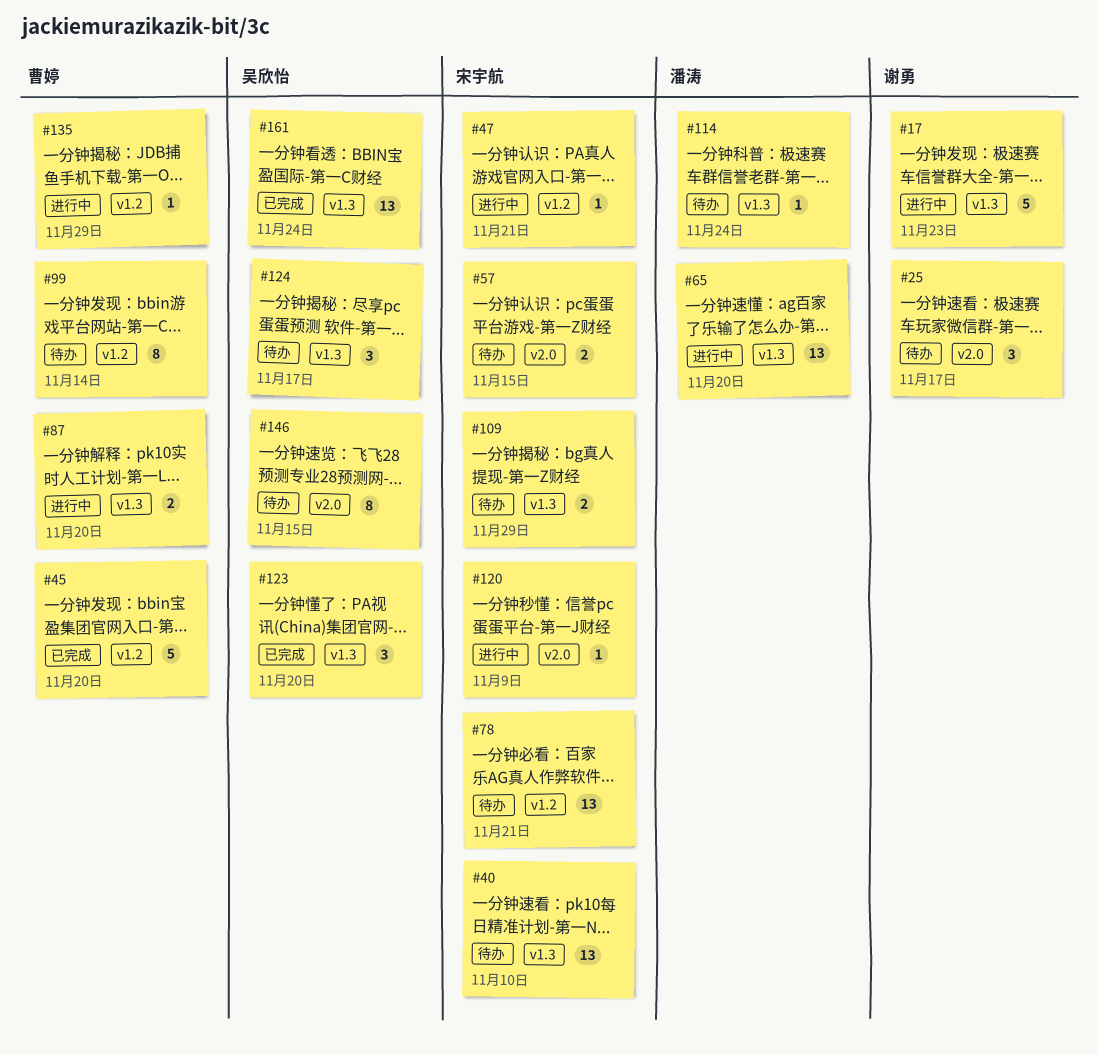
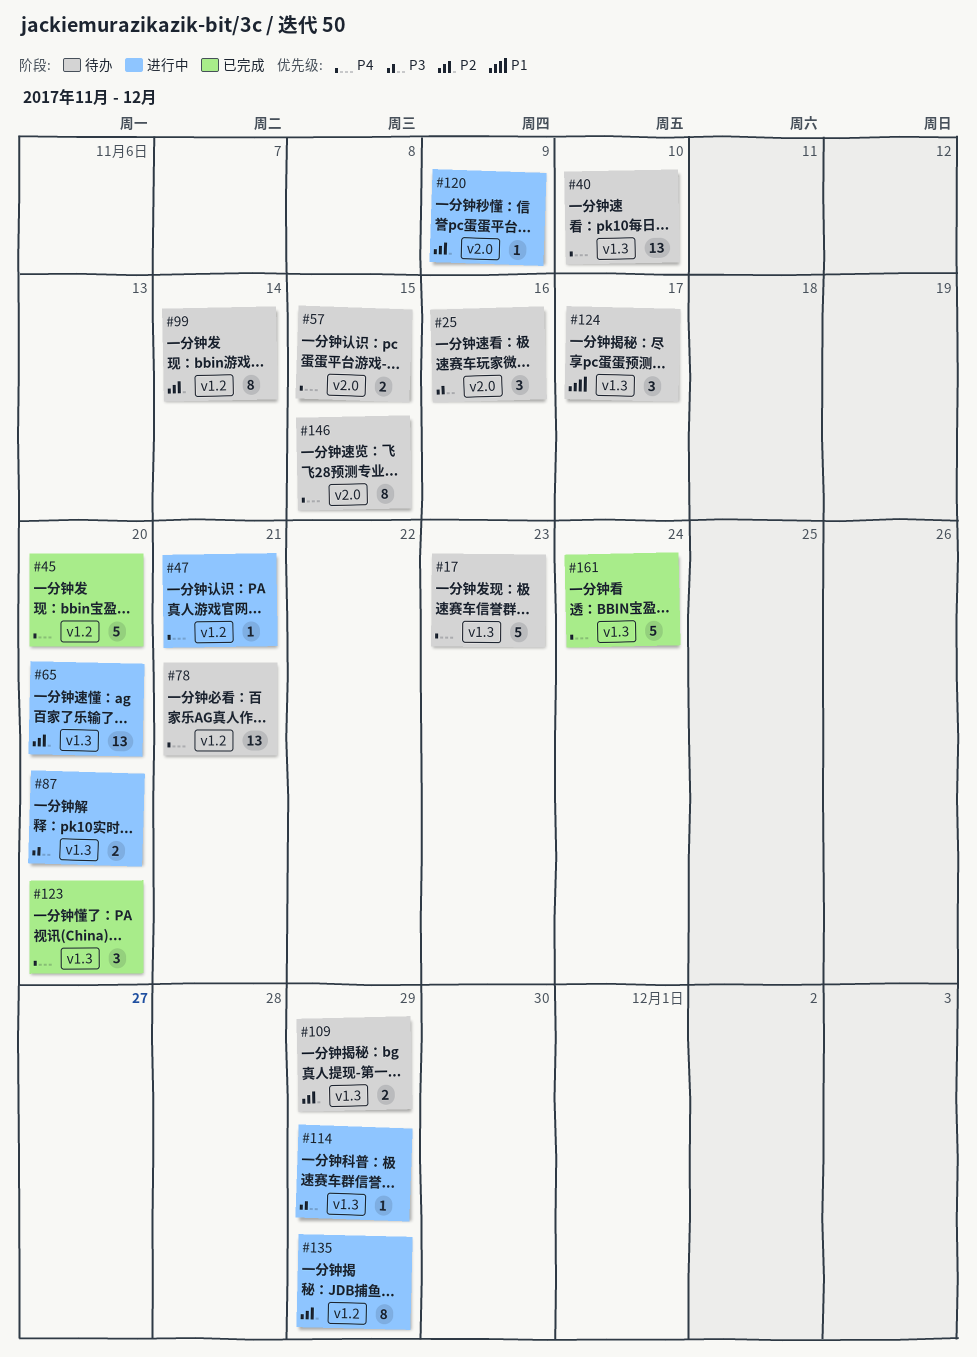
#17, status: 进行中 -> 待办
#25, due: Nov 17 -> Nov 16
#114, status: 待办 -> 进行中
#114, due: Nov 24 -> Nov 29
#135, estimate: 1 -> 8
#161, estimate: 13 -> 5

